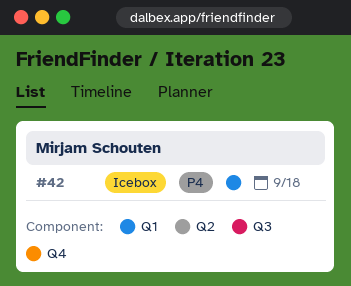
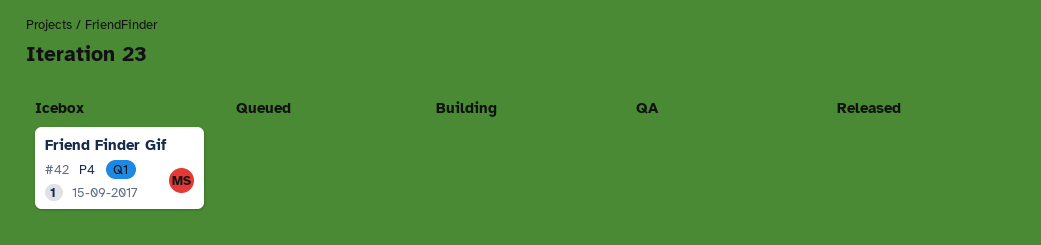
#42, due: Sep 18 -> Sep 15

